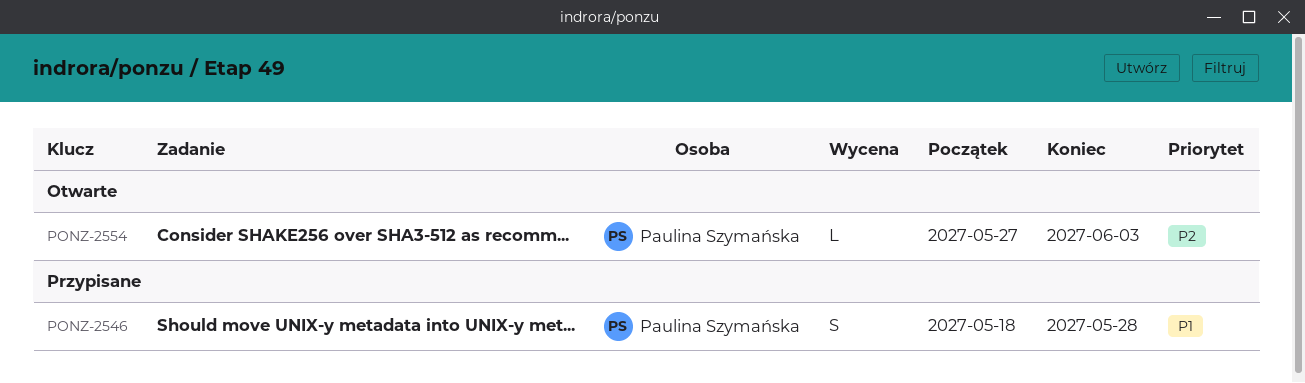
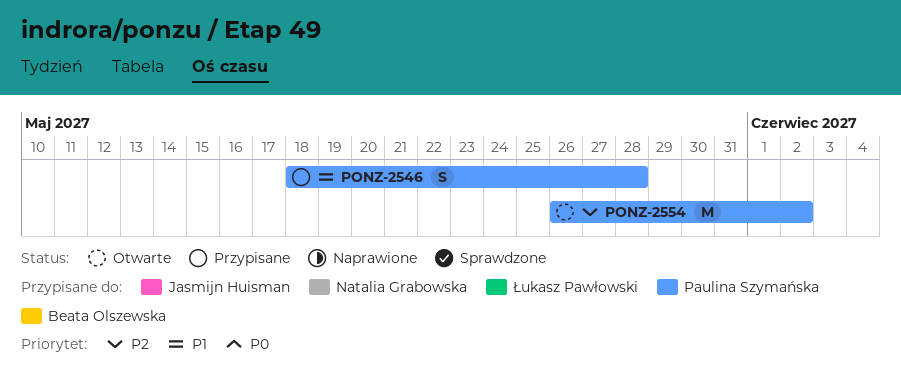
PONZ-2554, estimate: L -> M
PONZ-2554, start: May 27 -> May 26
PONZ-2554, due: Jun 3 -> Jun 2

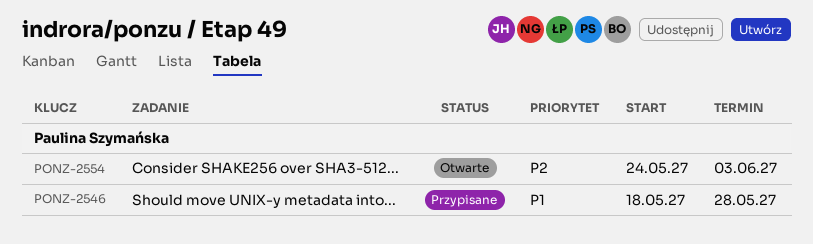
PONZ-2554, start: May 26 -> May 24
PONZ-2554, due: Jun 2 -> Jun 3

